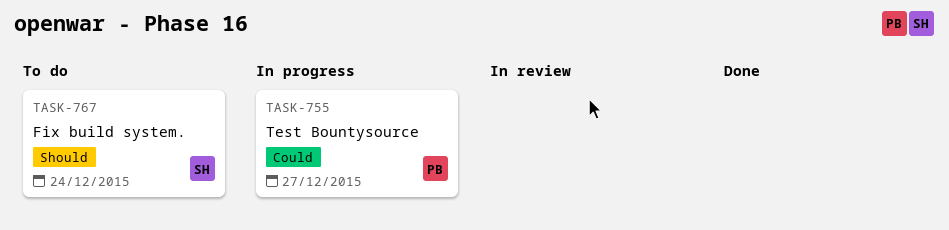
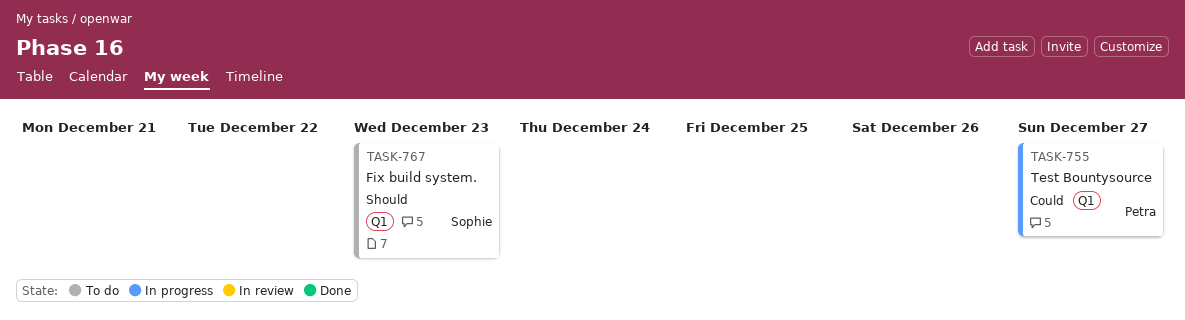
TASK-767, due: Dec 24 -> Dec 23

